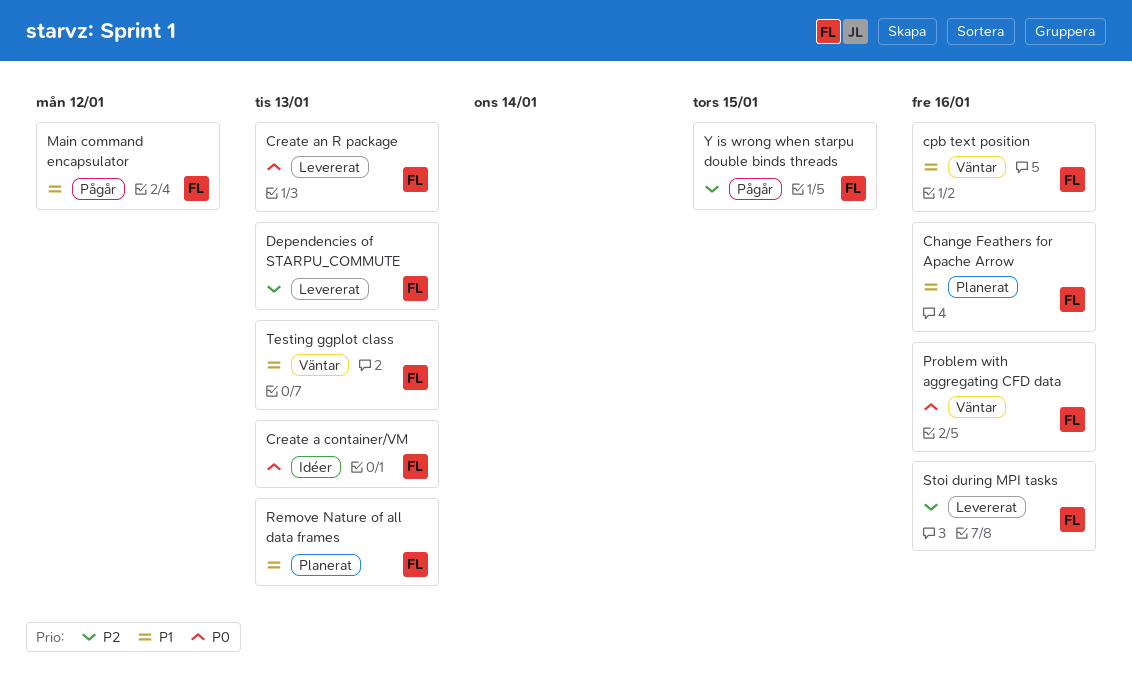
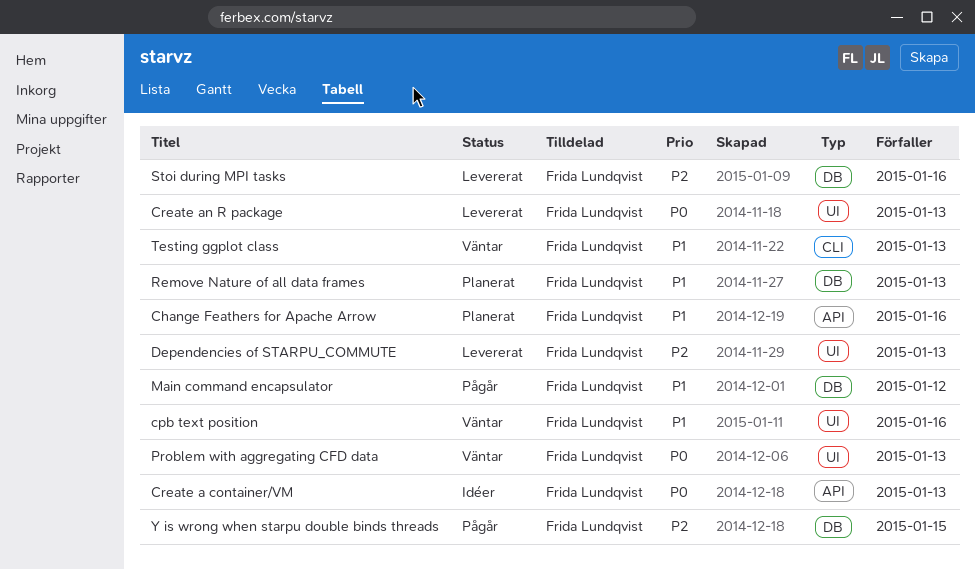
Problem with aggregating CFD data, due: Jan 16 -> Jan 13

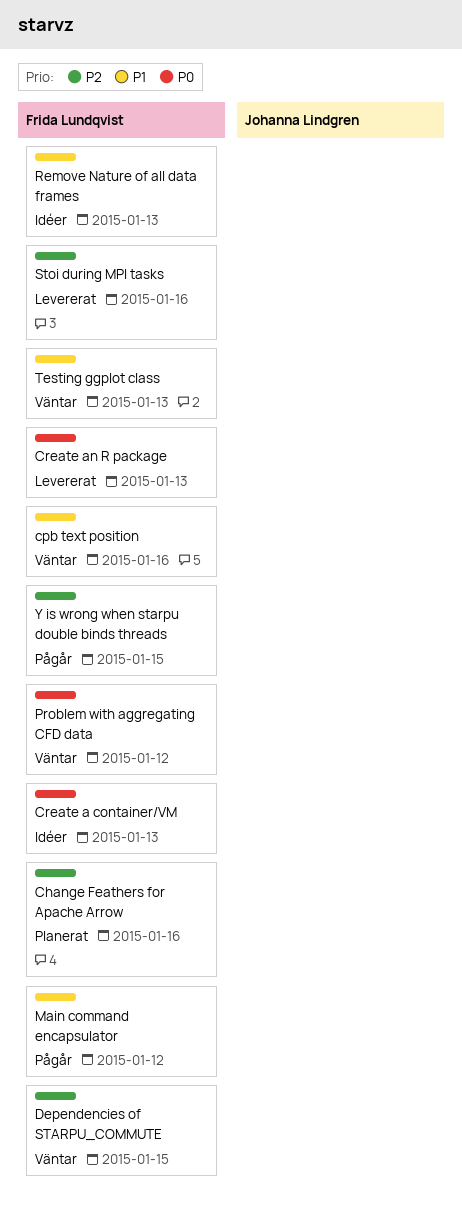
Change Feathers for Apache Arrow, priority: P1 -> P2
Dependencies of STARPU_COMMUTE, status: Levererat -> Väntar
Dependencies of STARPU_COMMUTE, due: Jan 13 -> Jan 15
Problem with aggregating CFD data, due: Jan 13 -> Jan 12
Remove Nature of all data frames, status: Planerat -> Idéer

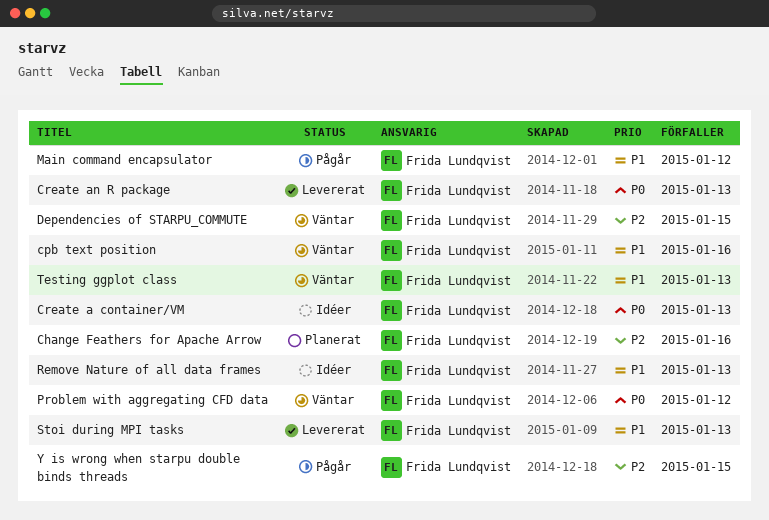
Stoi during MPI tasks, priority: P2 -> P1
Stoi during MPI tasks, due: Jan 16 -> Jan 13

